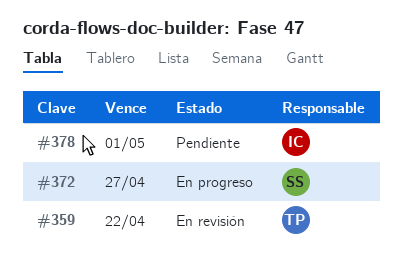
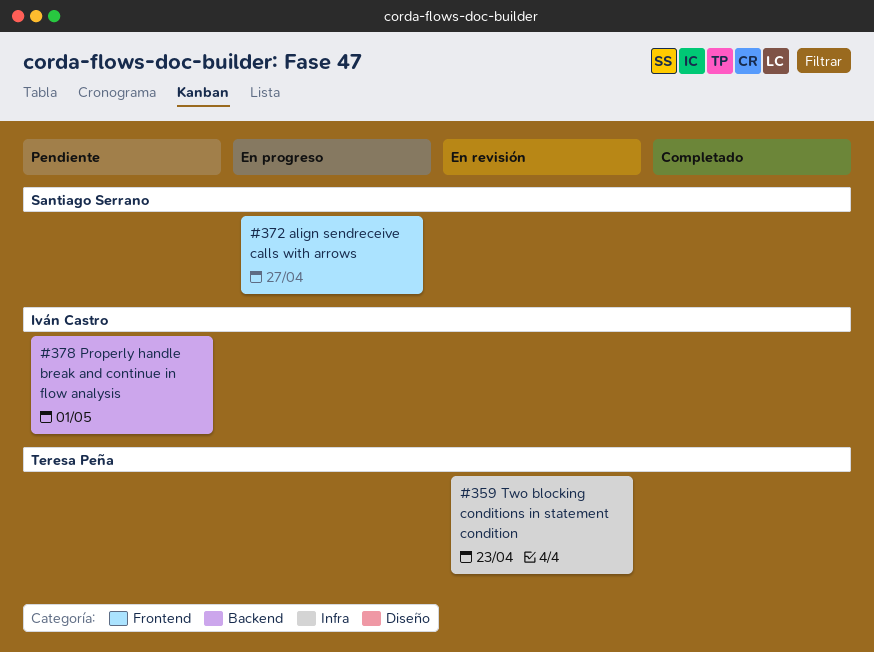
#359, due: Apr 22 -> Apr 23

